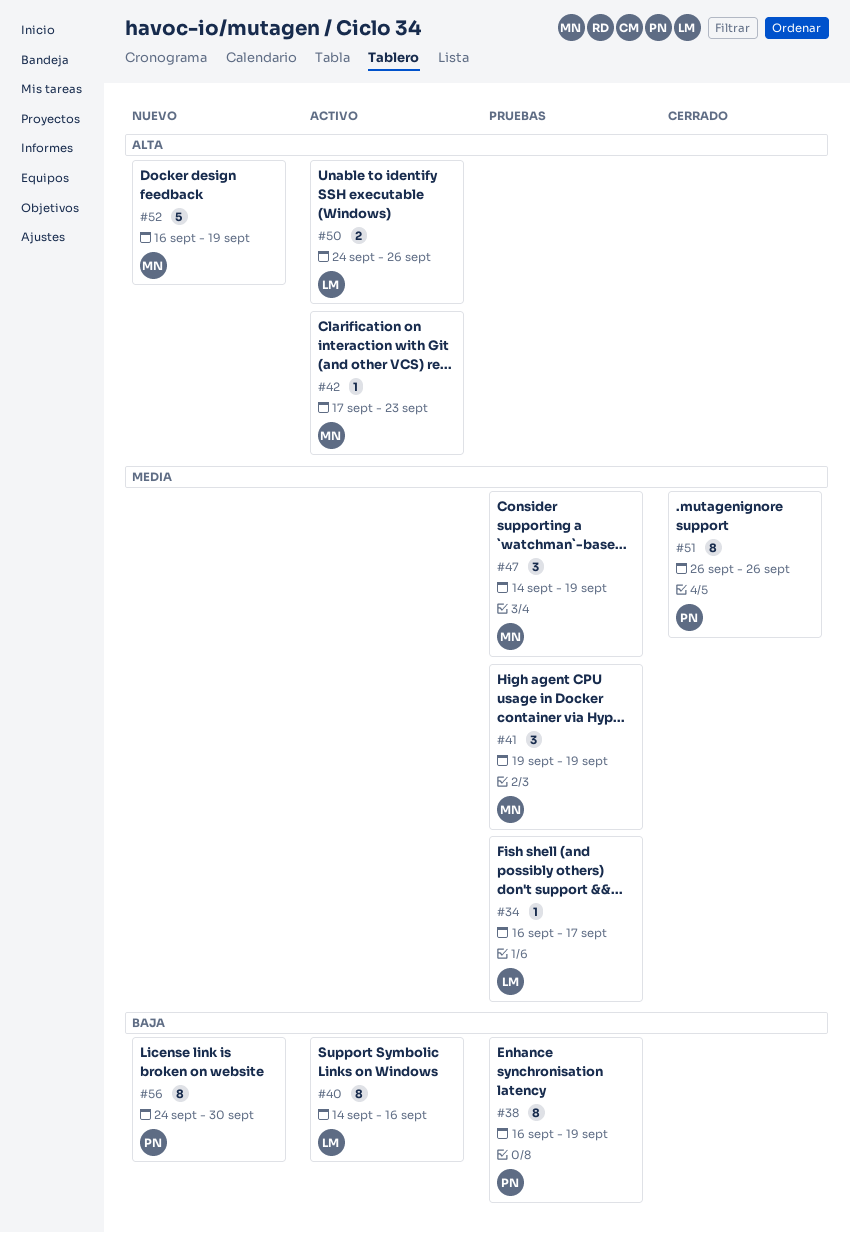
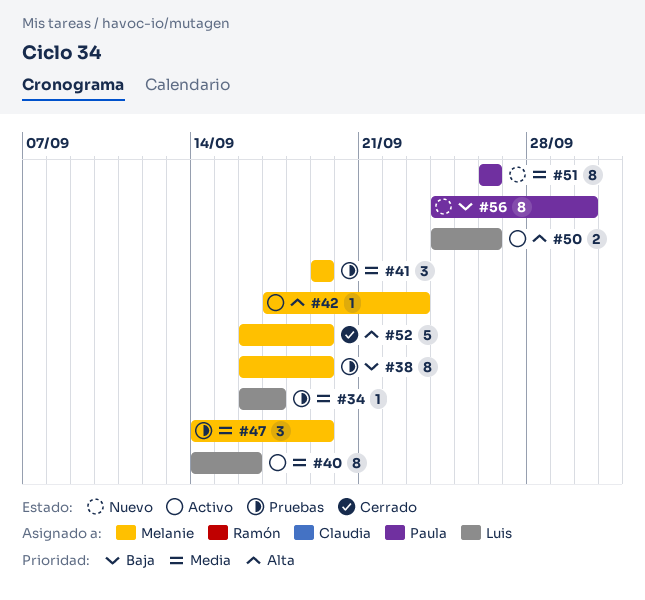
#38, owner: Paula -> Melanie
#40, priority: Baja -> Media
#51, status: Cerrado -> Nuevo
#52, status: Nuevo -> Cerrado

